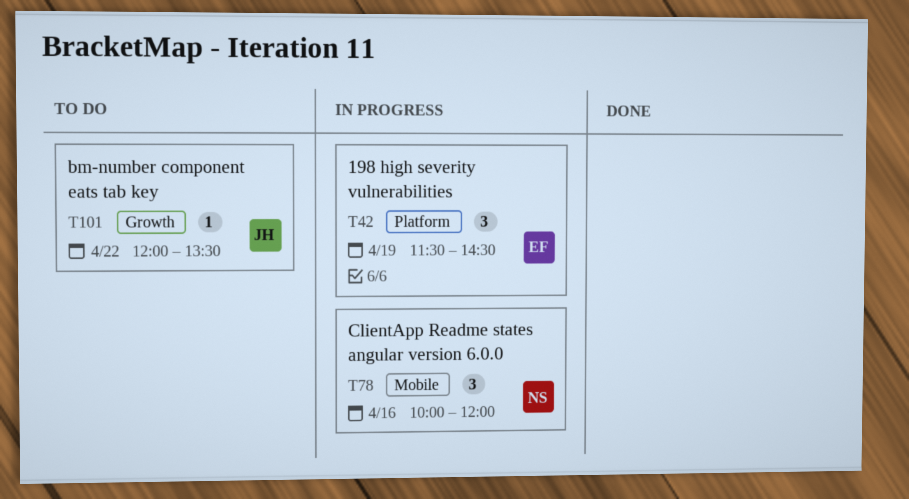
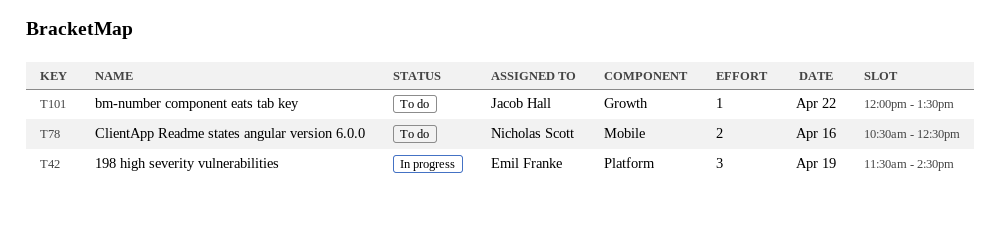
T78, status: In progress -> To do
T78, estimate: 3 -> 2
T78, begins: 10:00 -> 10:30
T78, ends: 12:00 -> 12:30

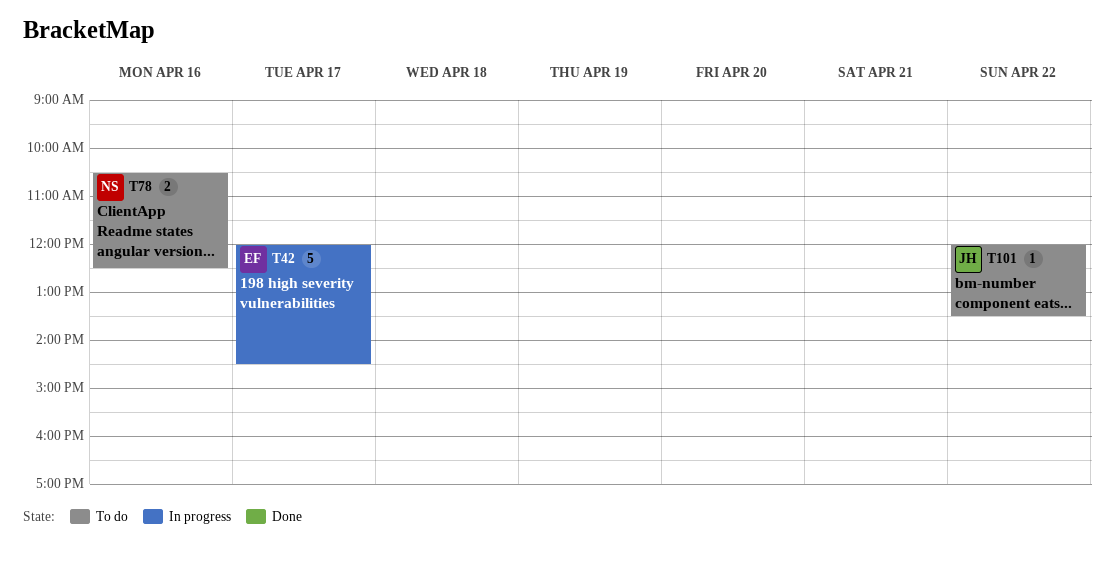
T42, estimate: 3 -> 5
T42, day: Apr 19 -> Apr 17
T42, begins: 11:30 -> 12:00

